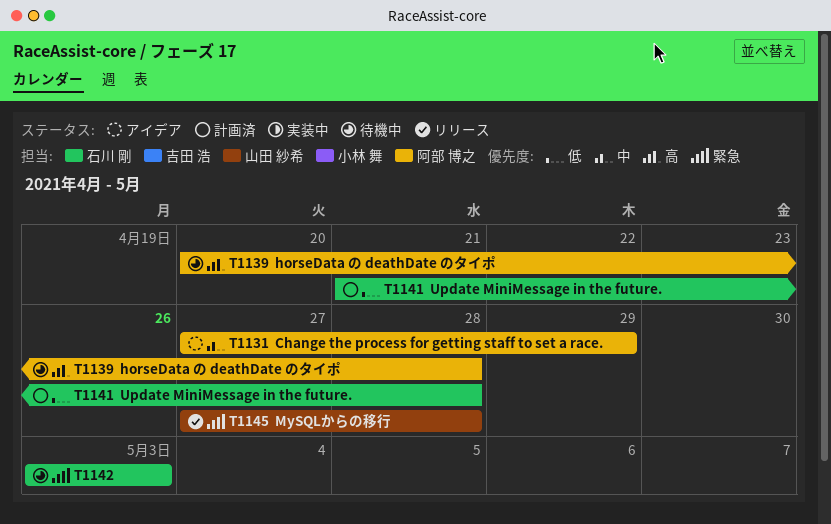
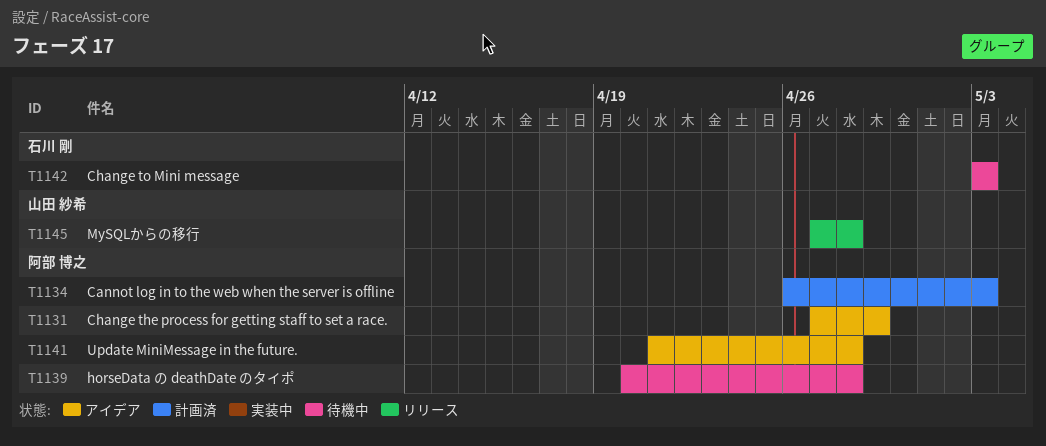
T1134: none -> present
T1141, status: 計画済 -> アイデア
T1141, owner: 石川 剛 -> 阿部 博之

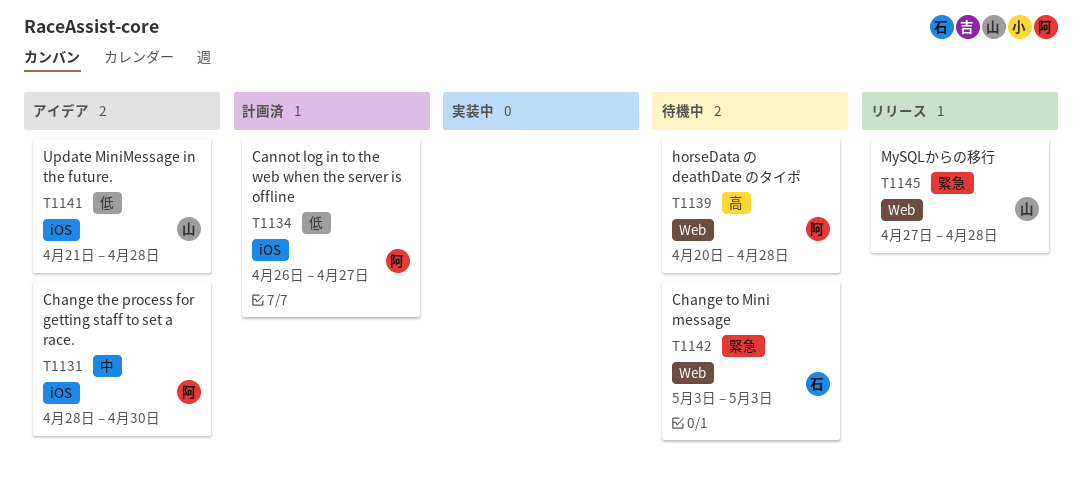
T1131, start: Apr 27 -> Apr 28
T1131, due: Apr 29 -> Apr 30
T1134, due: May 3 -> Apr 27
T1141, owner: 阿部 博之 -> 山田 紗希

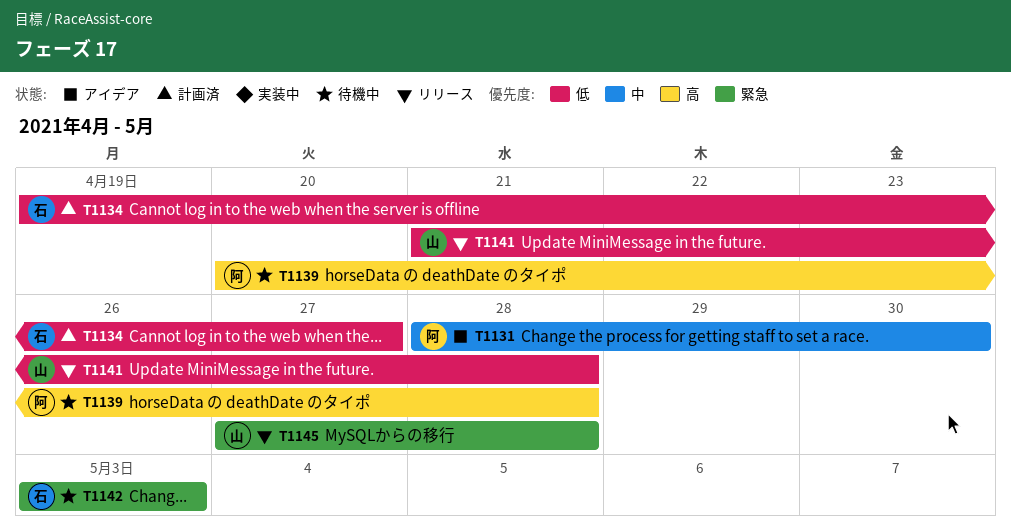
T1134, owner: 阿 -> 石
T1134, start: Apr 26 -> Apr 19
T1141, status: アイデア -> リリース

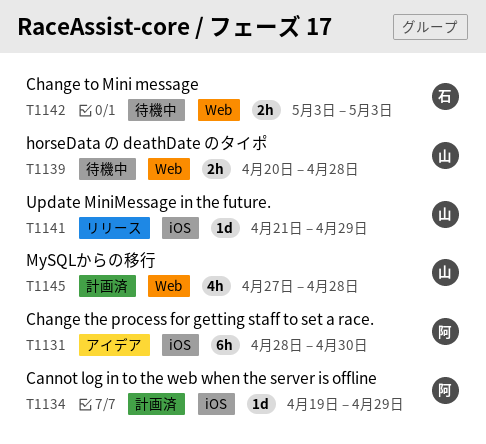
T1134, owner: 石 -> 阿
T1134, due: Apr 27 -> Apr 29
T1139, owner: 阿 -> 山
T1141, due: Apr 28 -> Apr 29
T1145, status: リリース -> 計画済

